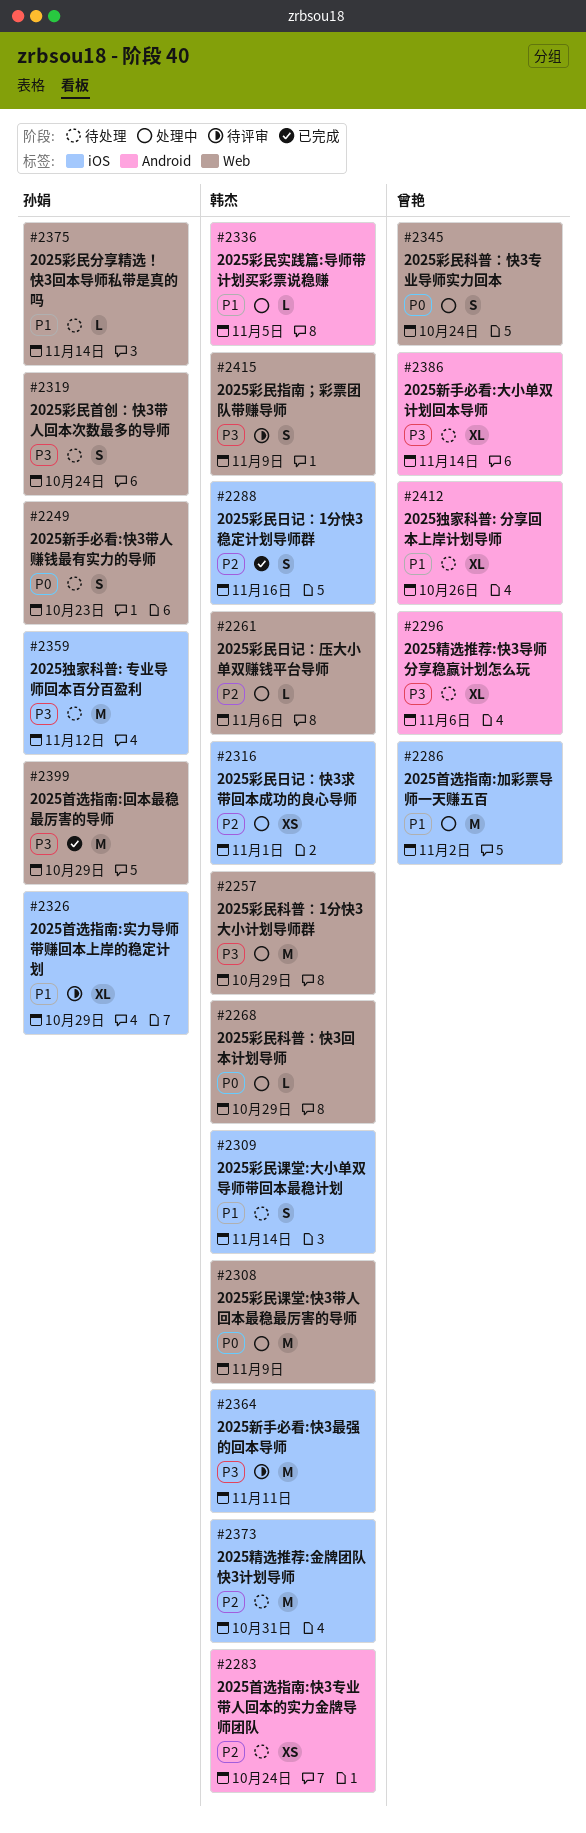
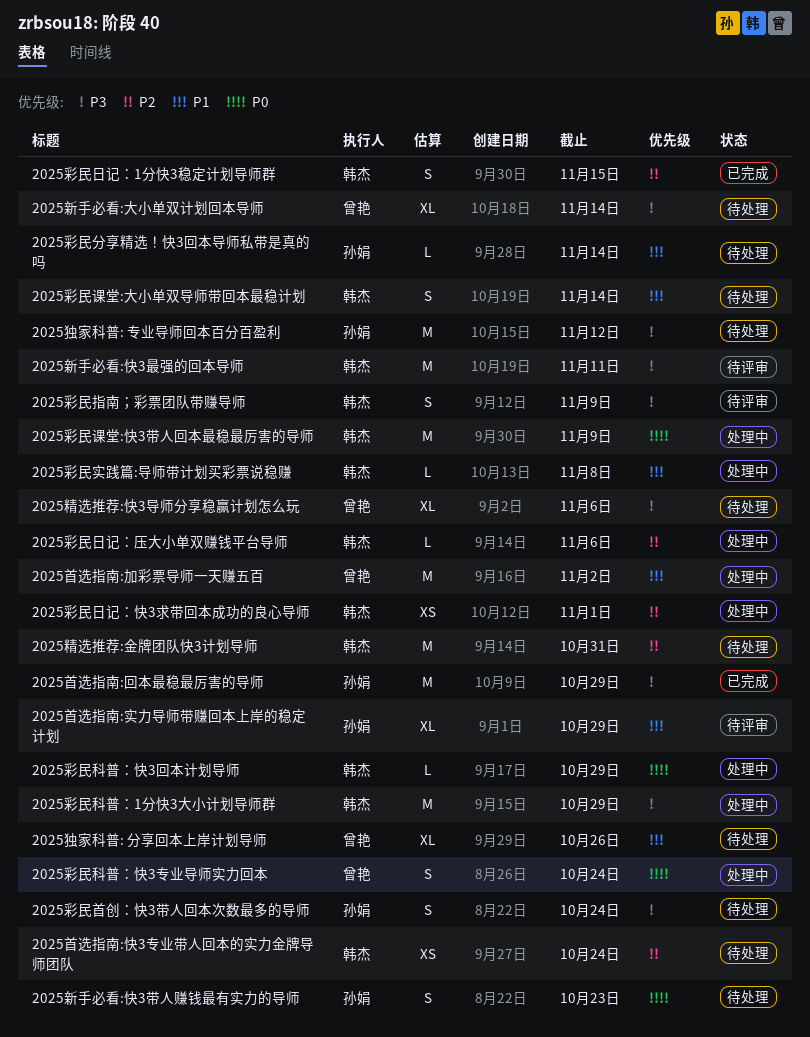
2025彩民实践篇:导师带计划买彩票说稳赚, due: Nov 5 -> Nov 8
2025彩民日记：1分快3稳定计划导师群, due: Nov 16 -> Nov 15

